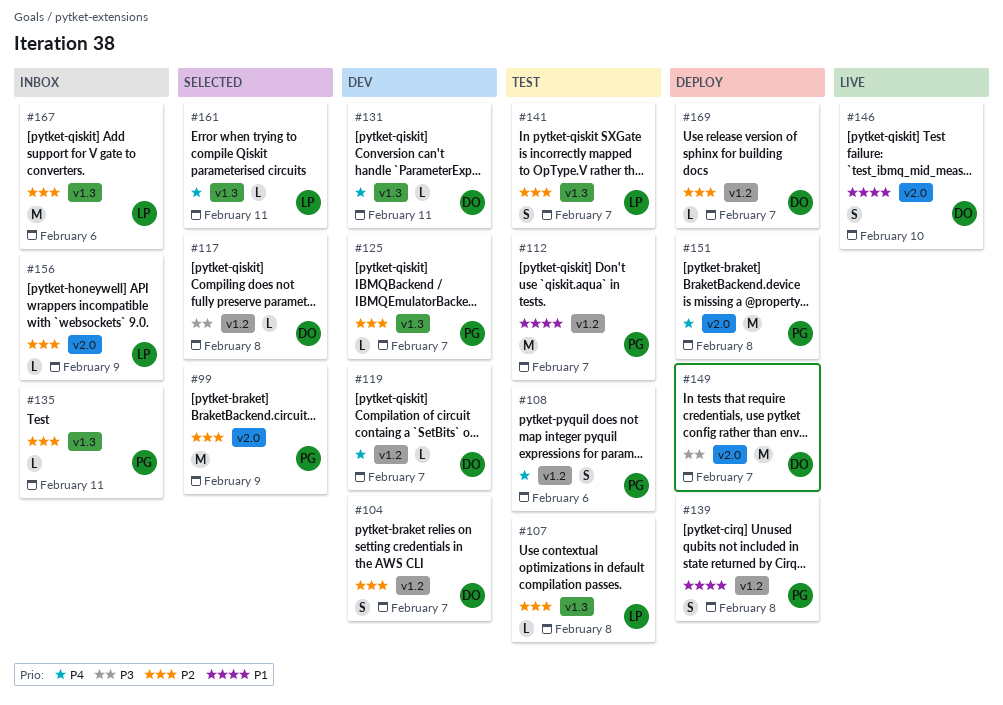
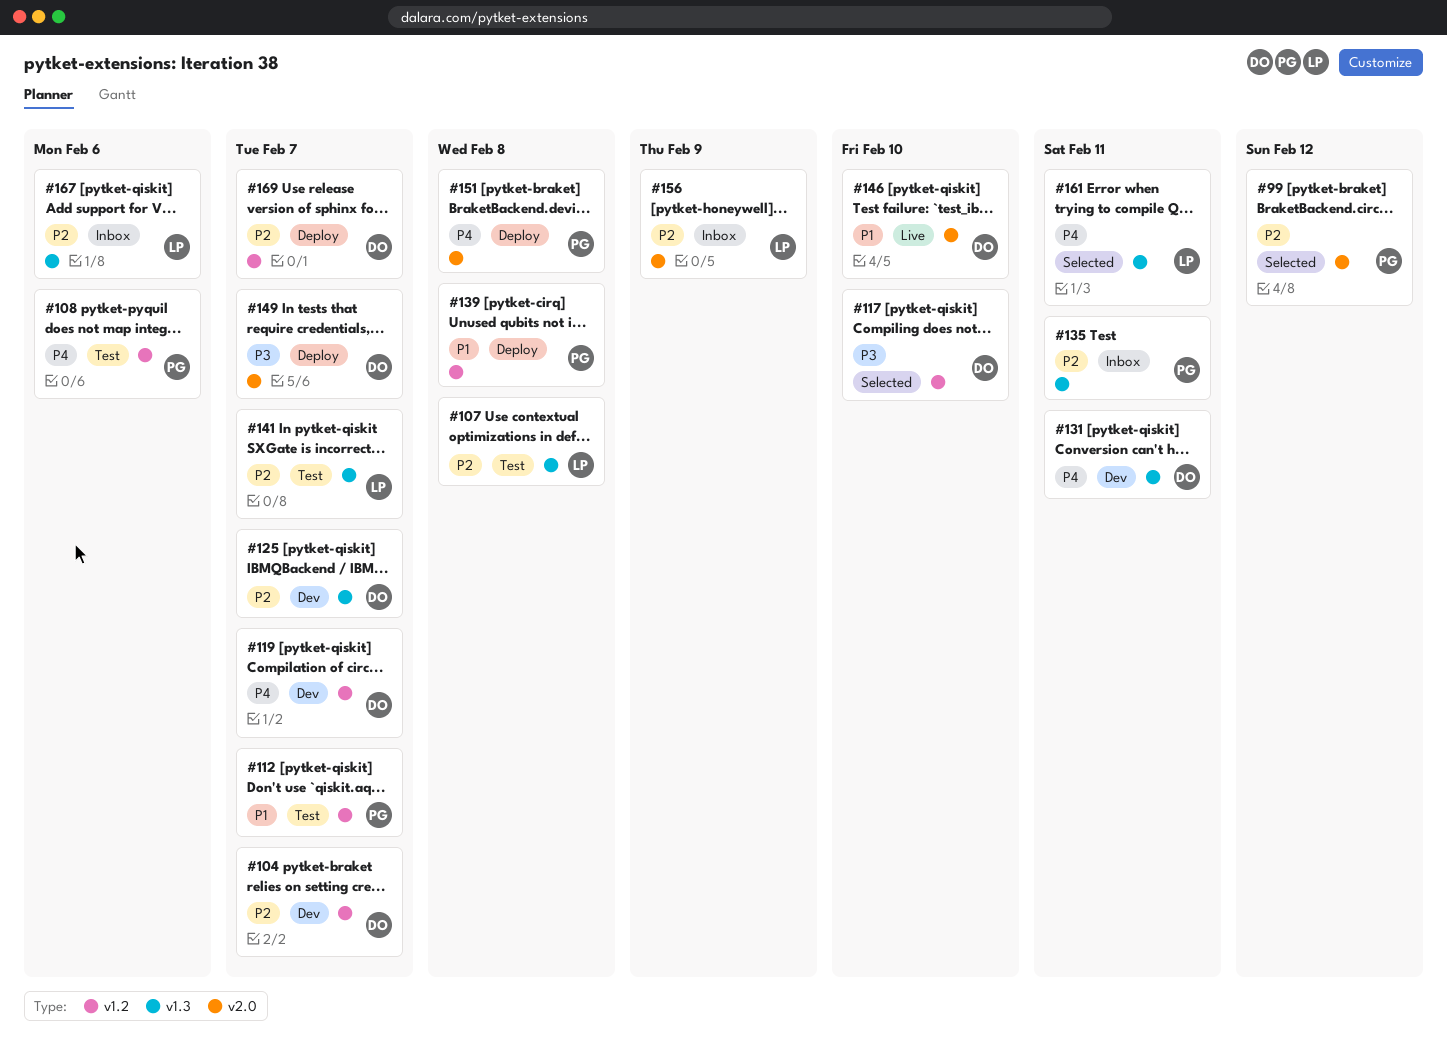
#99, due: Feb 9 -> Feb 12
#117, due: Feb 8 -> Feb 10
#125, owner: PG -> DO

